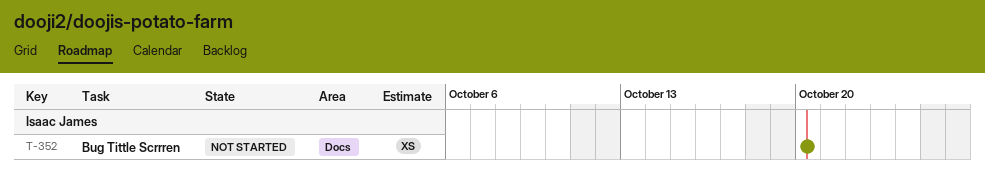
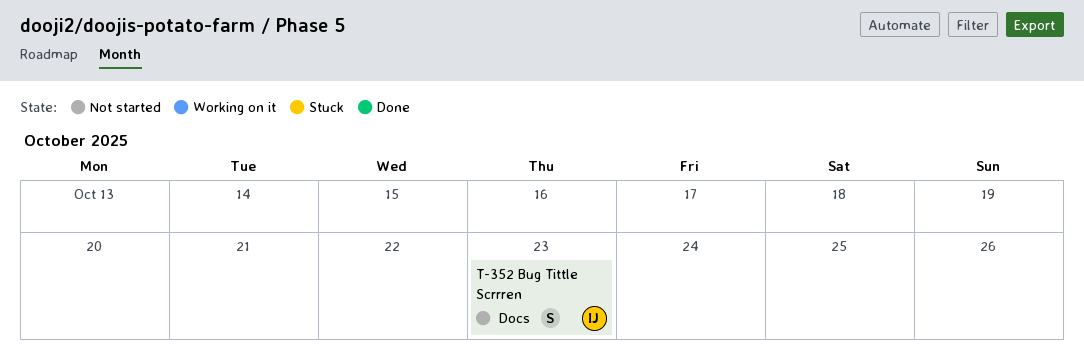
T-352, estimate: XS -> S
T-352, due: Oct 20 -> Oct 23

